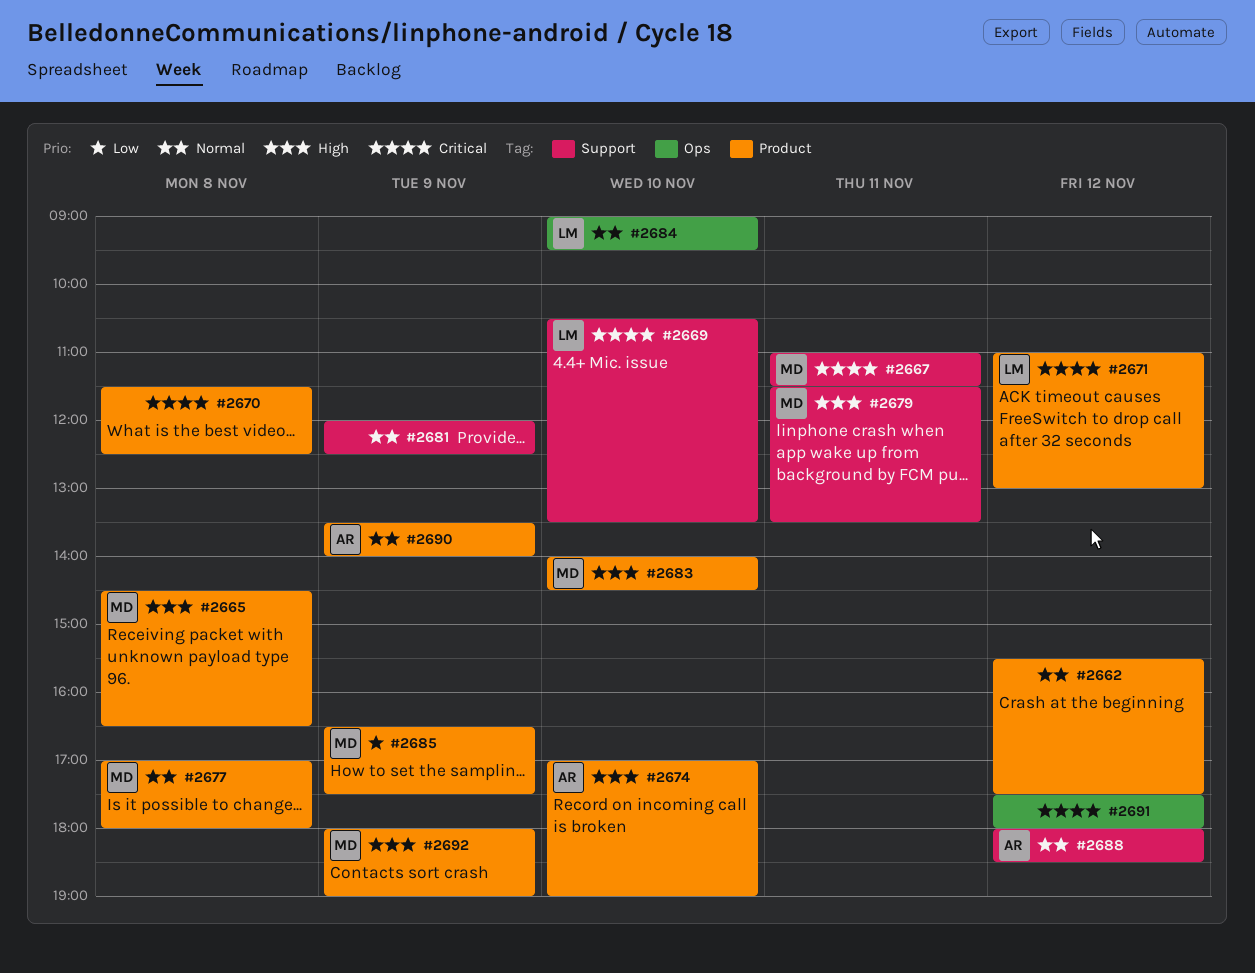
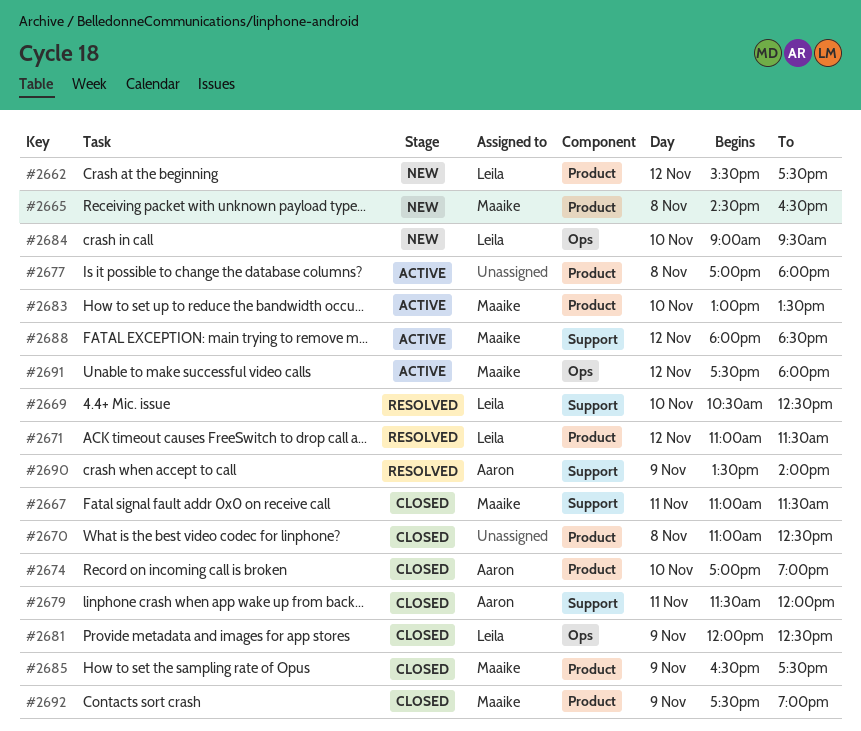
#2662, owner: none -> Leila
#2669, ends: 13:30 -> 12:30
#2670, begins: 11:30 -> 11:00
#2671, ends: 13:00 -> 11:30
#2677, owner: Maaike -> none
#2679, owner: Maaike -> Aaron
#2679, ends: 13:30 -> 12:00
#2681, owner: none -> Leila
#2681, label: Support -> Ops
#2683, begins: 14:00 -> 13:00
#2683, ends: 14:30 -> 13:30
#2688, owner: Aaron -> Maaike
#2690, label: Product -> Support
#2691, owner: none -> Maaike
#2692, begins: 18:00 -> 17:30

